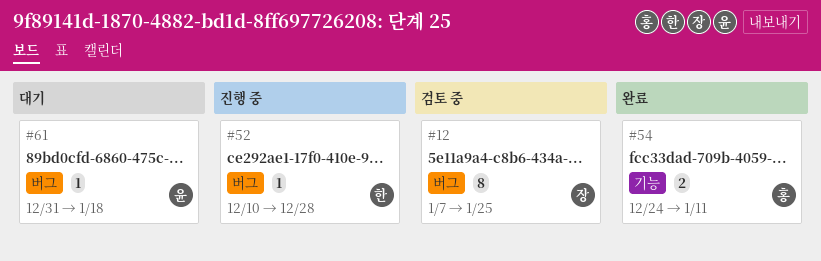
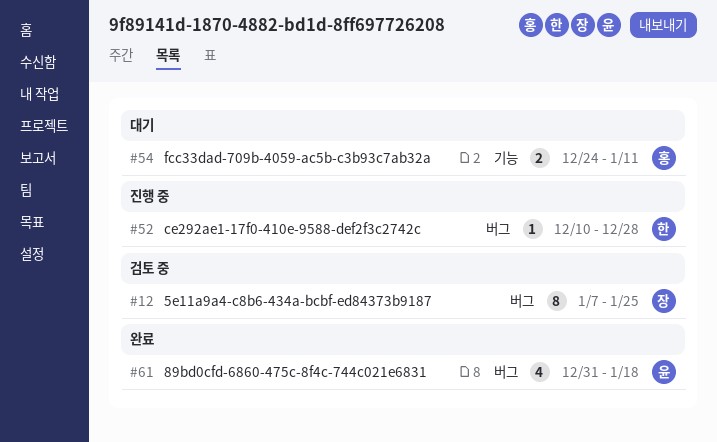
#54, status: 완료 -> 대기
#61, status: 대기 -> 완료
#61, estimate: 1 -> 4

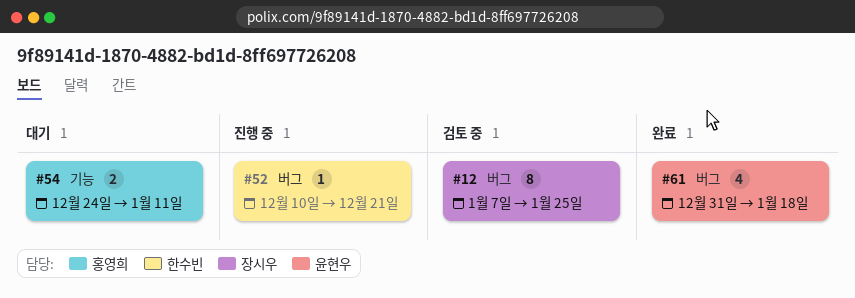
#52, due: Dec 28 -> Dec 21

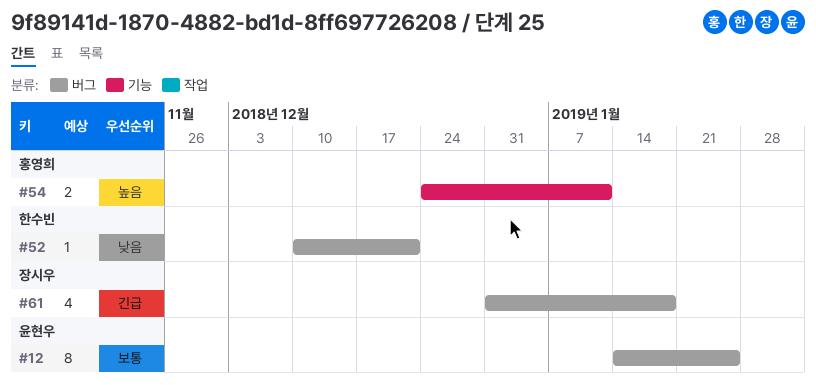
#12, owner: 장시우 -> 윤현우
#12, start: Jan 7 -> Jan 14
#61, owner: 윤현우 -> 장시우

